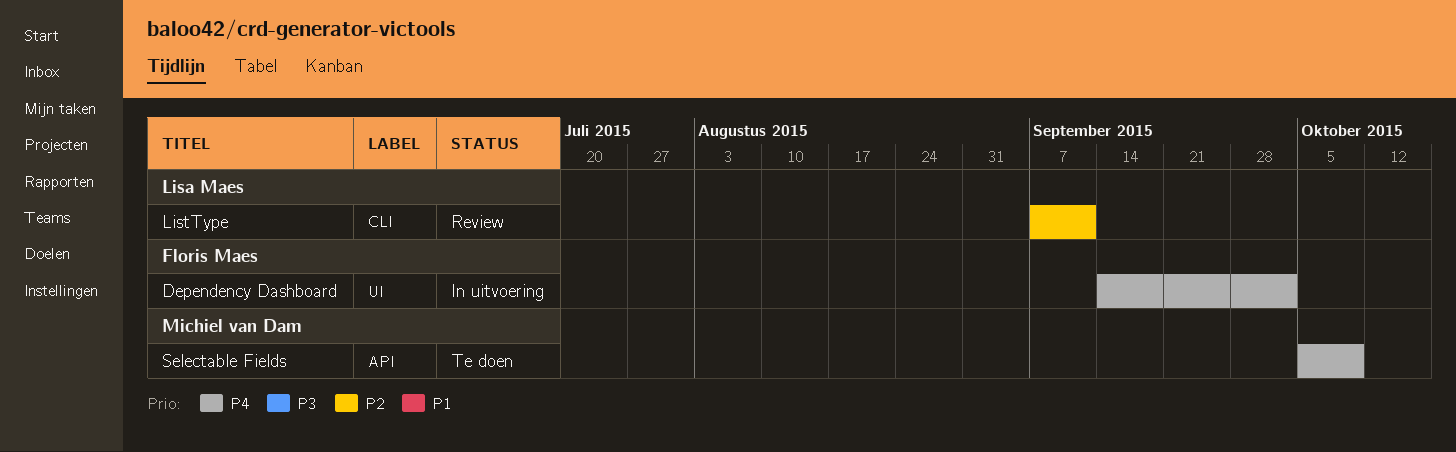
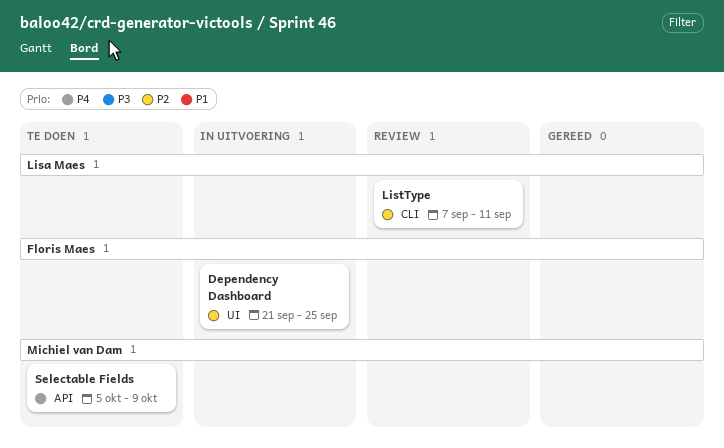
Dependency Dashboard, priority: P4 -> P2
Dependency Dashboard, start: Sep 14 -> Sep 21
Dependency Dashboard, due: Oct 2 -> Sep 25

